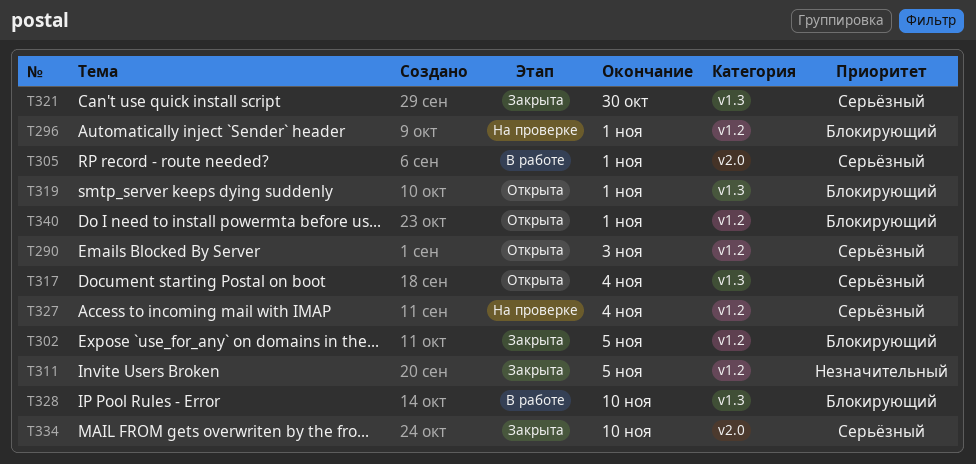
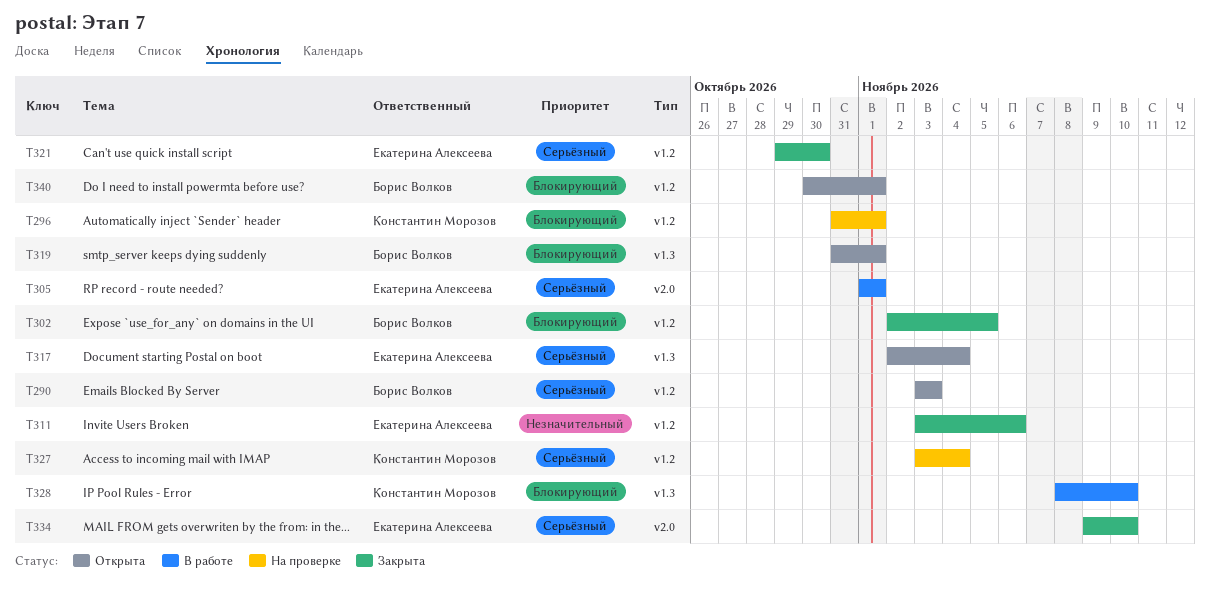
T311, due: Nov 5 -> Nov 6
T321, label: v1.3 -> v1.2

